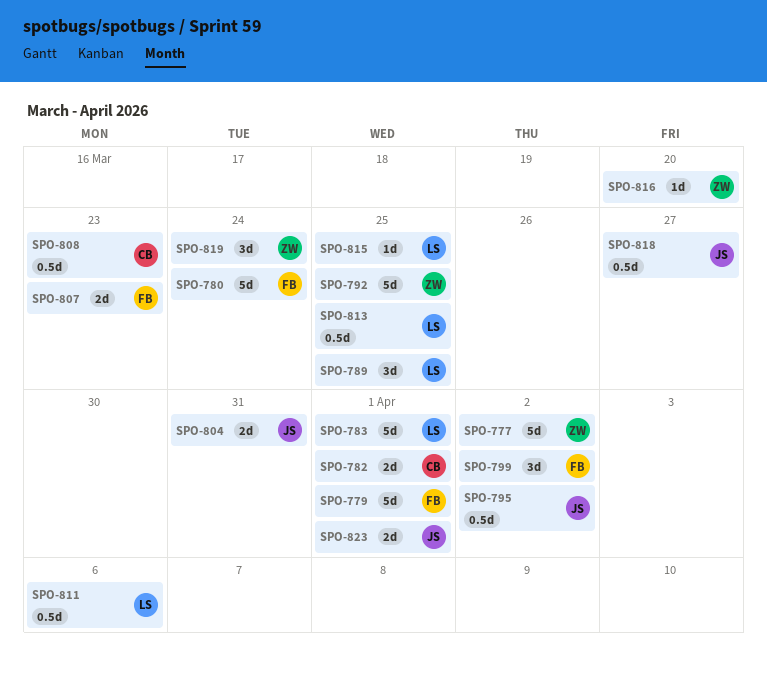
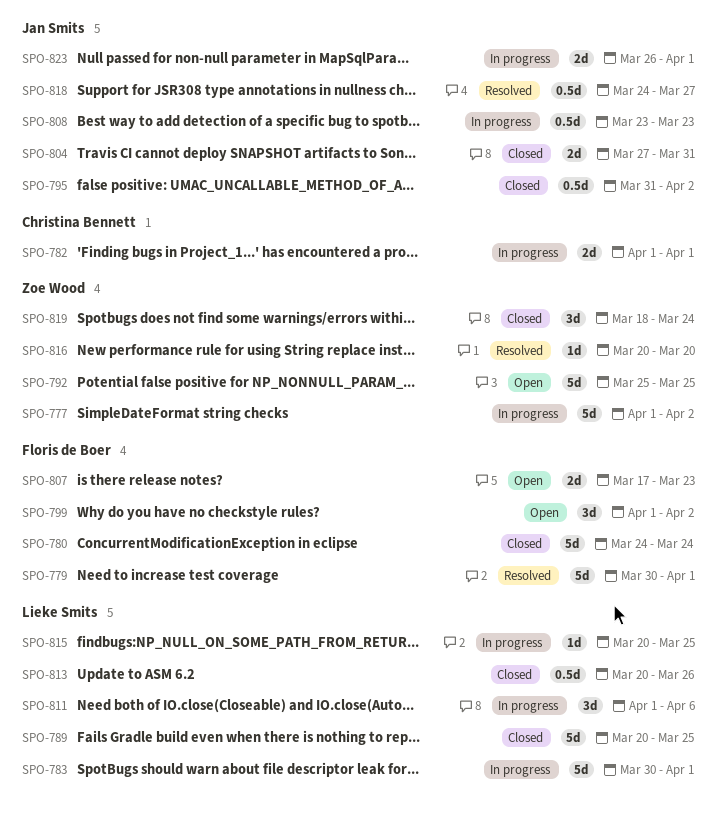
SPO-789, estimate: 3d -> 5d
SPO-808, owner: Christina Bennett -> Jan Smits
SPO-811, estimate: 0.5d -> 3d
SPO-813, due: Mar 25 -> Mar 26

